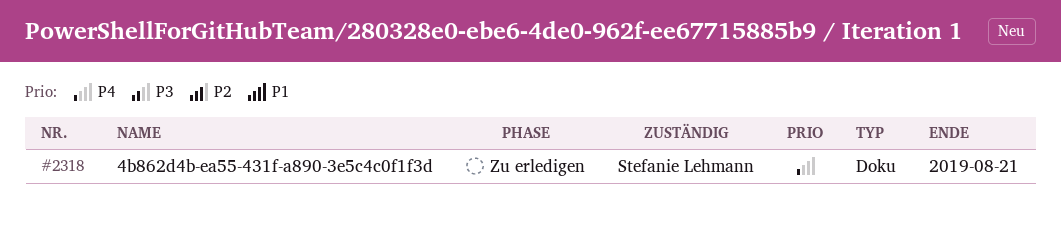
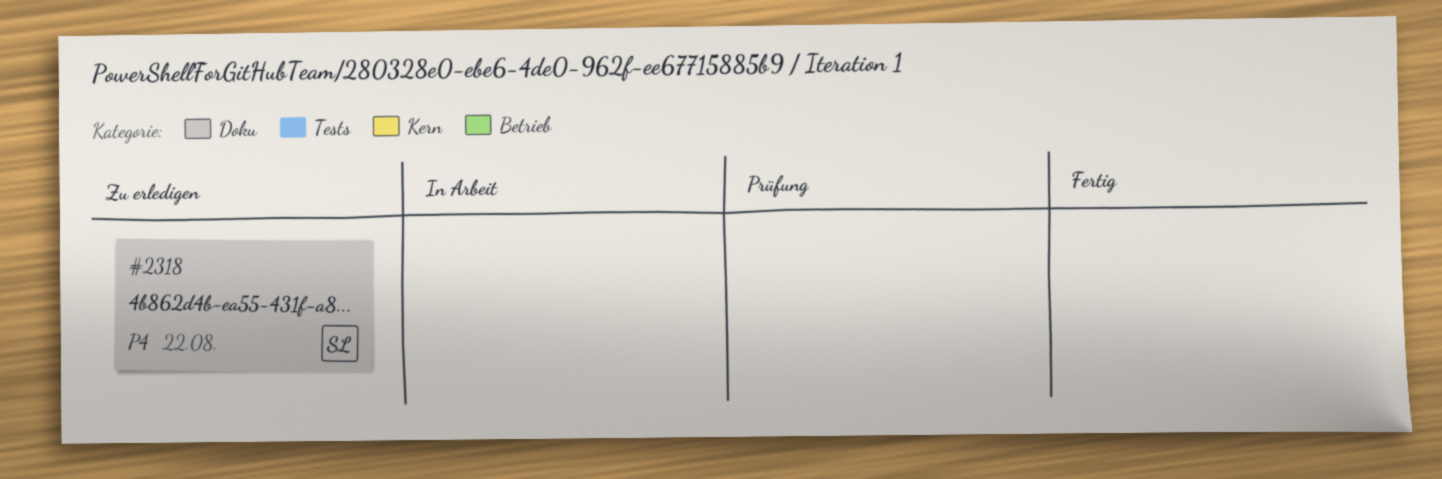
#2318, due: Aug 21 -> Aug 22

